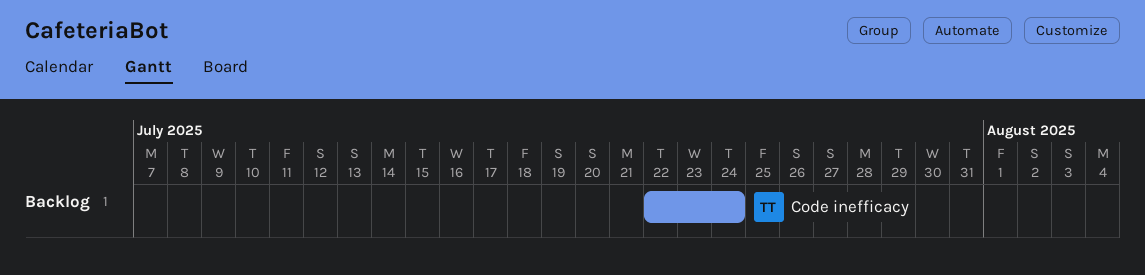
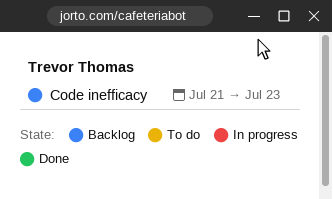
Code inefficacy, start: Jul 22 -> Jul 21
Code inefficacy, due: Jul 24 -> Jul 23

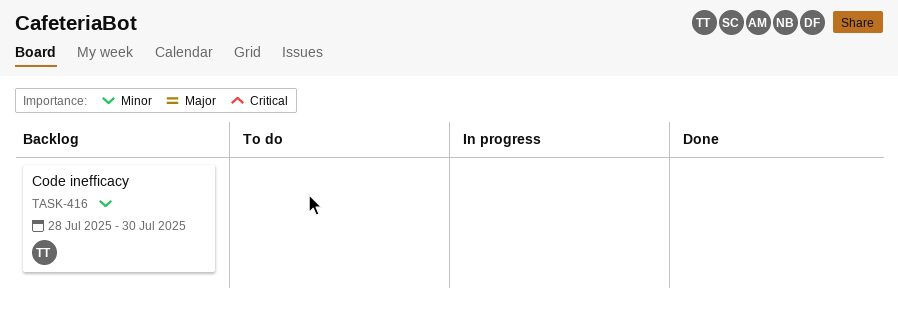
Code inefficacy, start: Jul 21 -> Jul 28
Code inefficacy, due: Jul 23 -> Jul 30

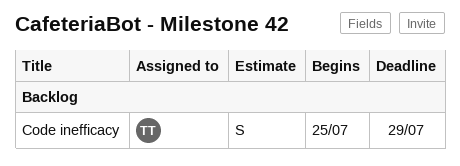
Code inefficacy, start: Jul 28 -> Jul 25
Code inefficacy, due: Jul 30 -> Jul 29

